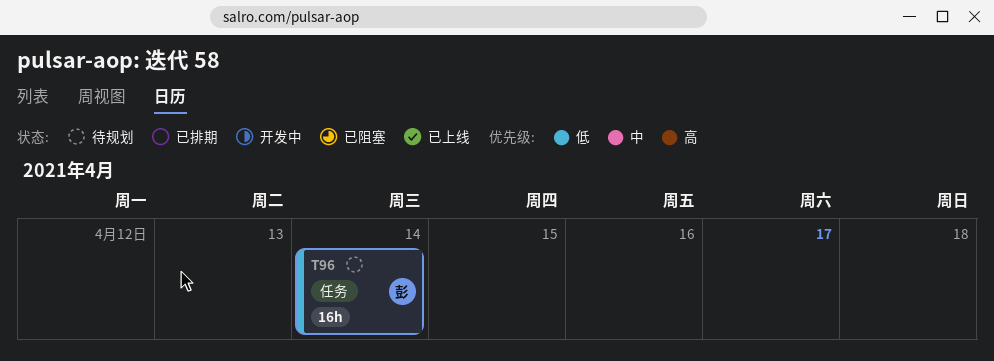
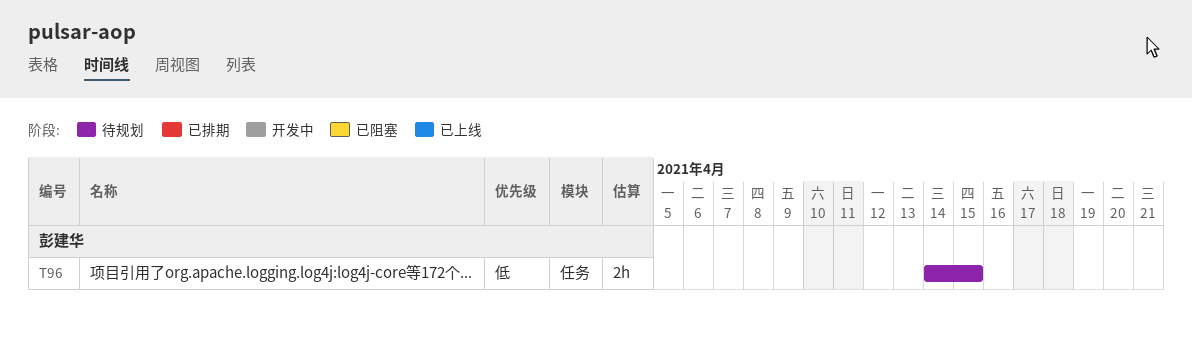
T96, estimate: 16h -> 2h
T96, due: Apr 14 -> Apr 15

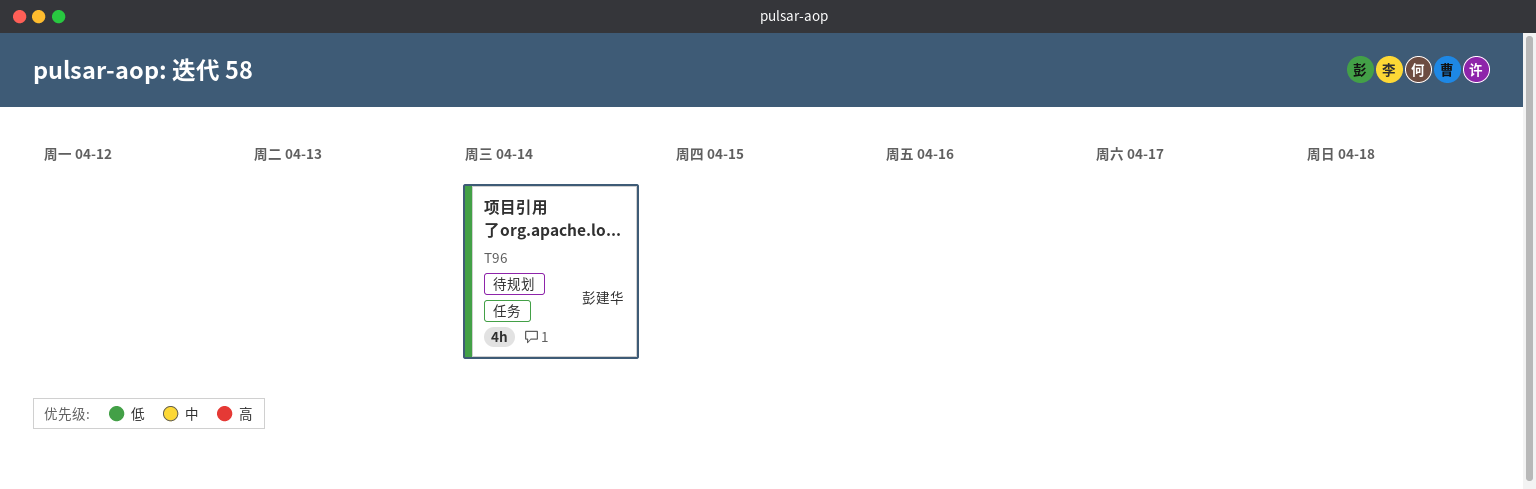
T96, estimate: 2h -> 4h
T96, due: Apr 15 -> Apr 14

